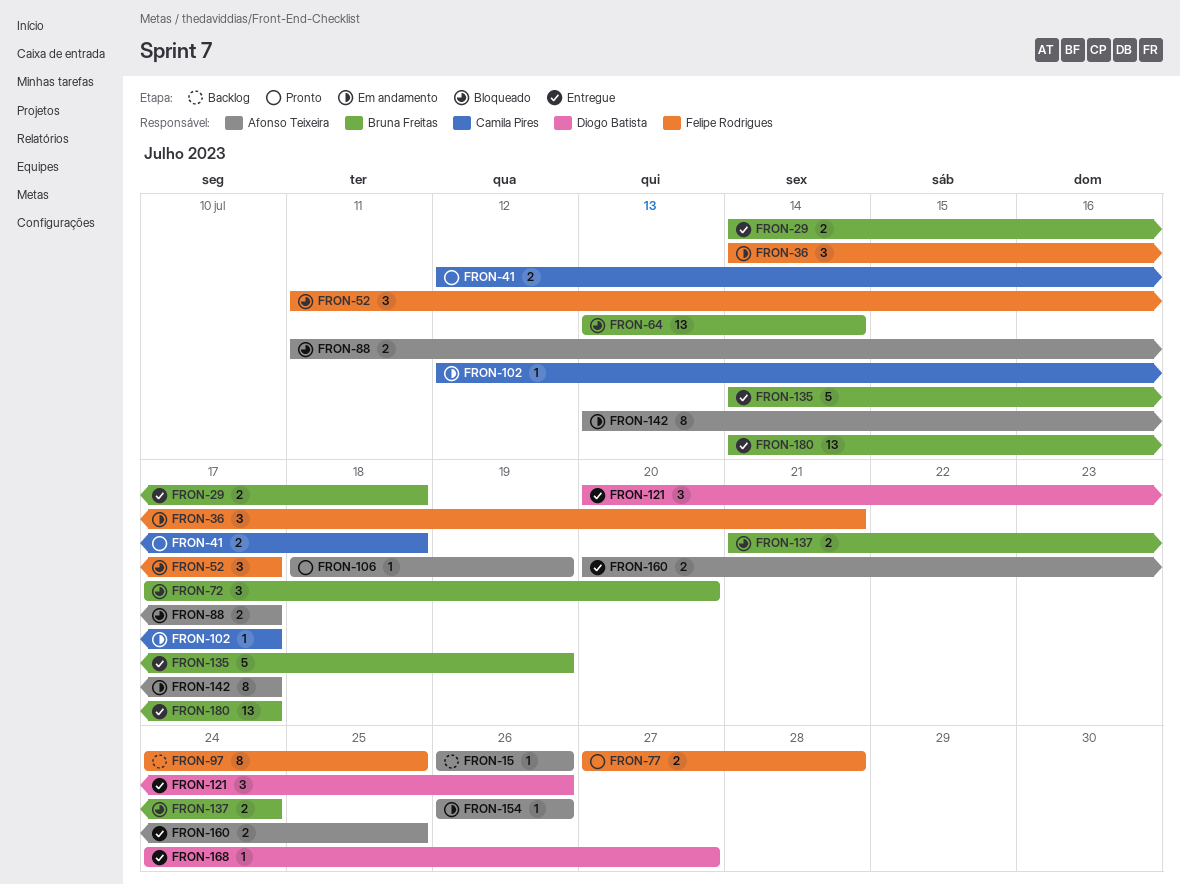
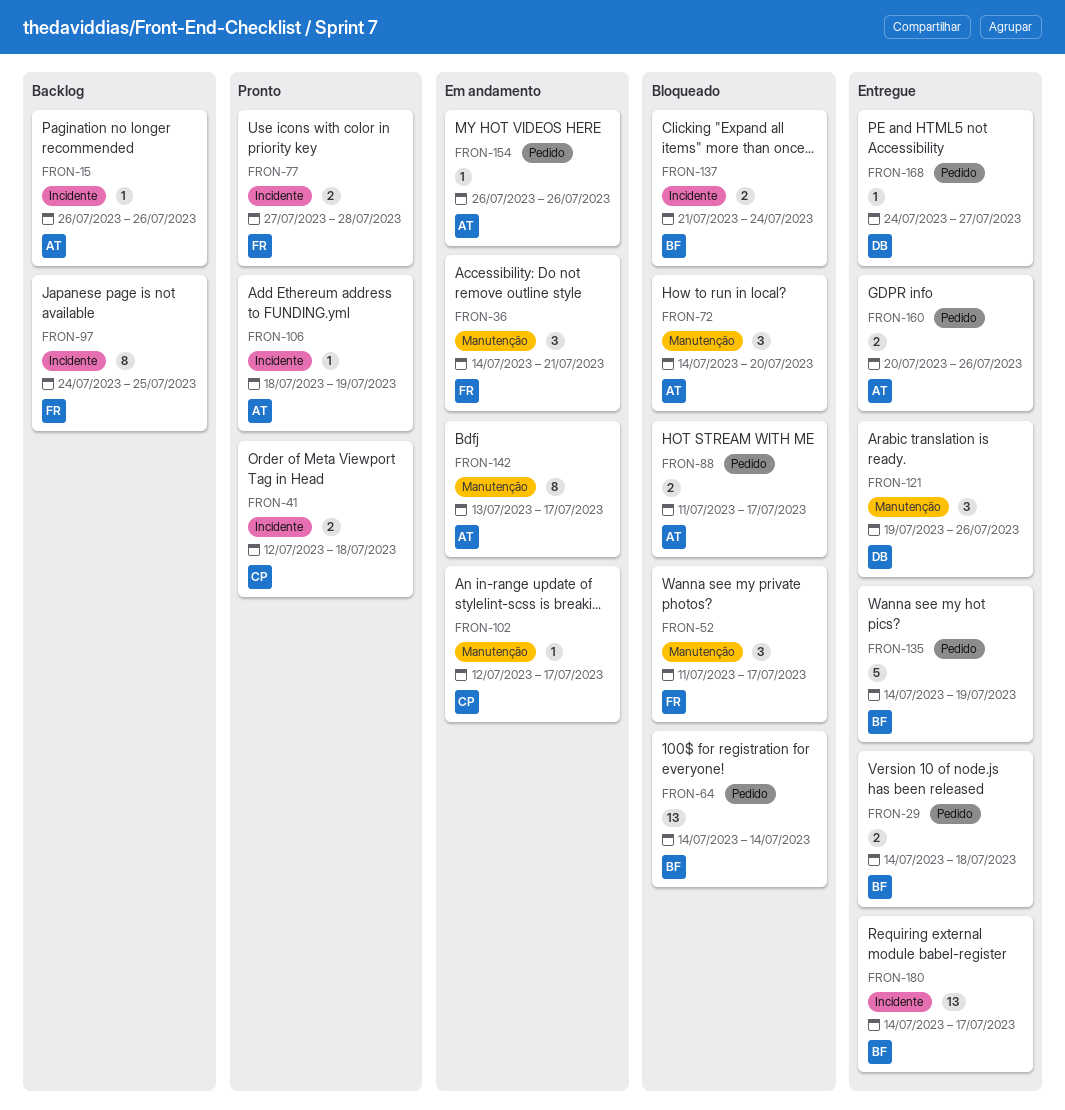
FRON-64, start: Jul 13 -> Jul 14
FRON-72, owner: Bruna Freitas -> Afonso Teixeira
FRON-72, start: Jul 17 -> Jul 14
FRON-121, start: Jul 20 -> Jul 19
FRON-160, due: Jul 25 -> Jul 26

